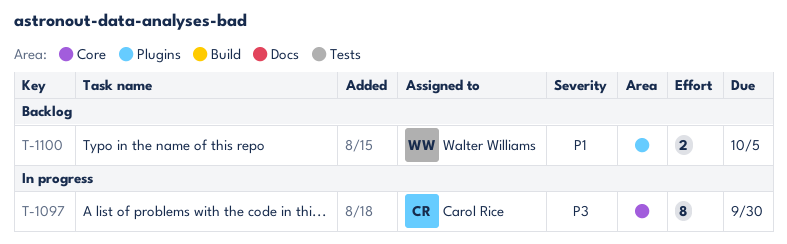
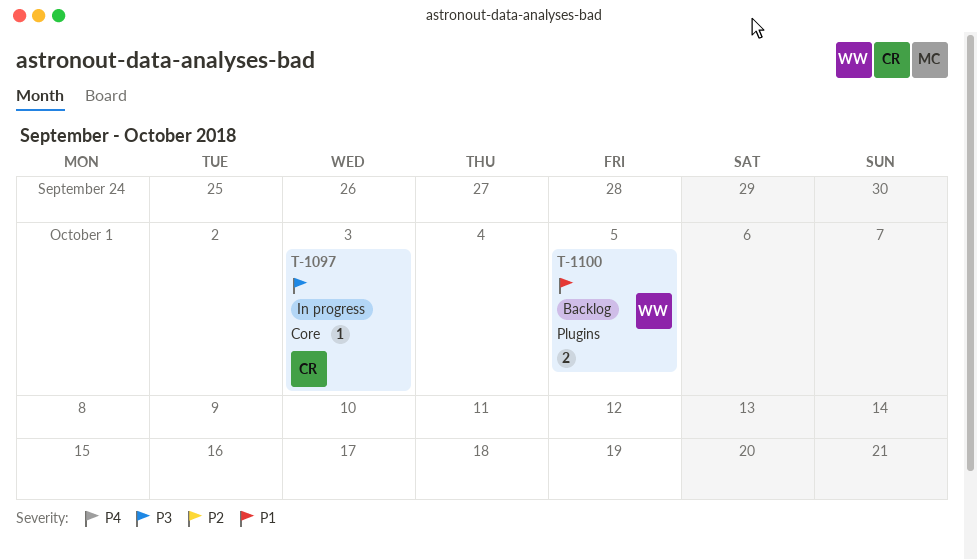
T-1097, estimate: 8 -> 1
T-1097, due: Sep 30 -> Oct 3

